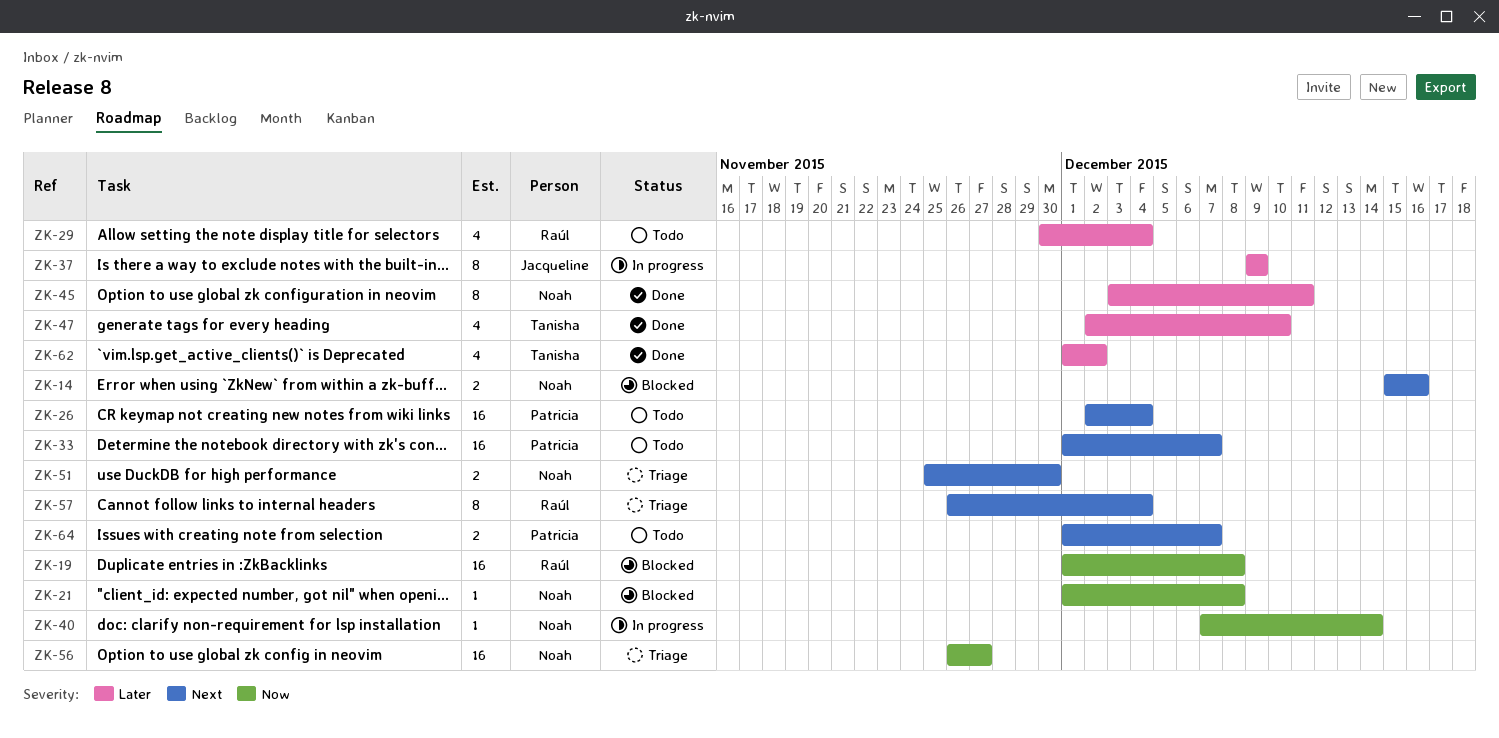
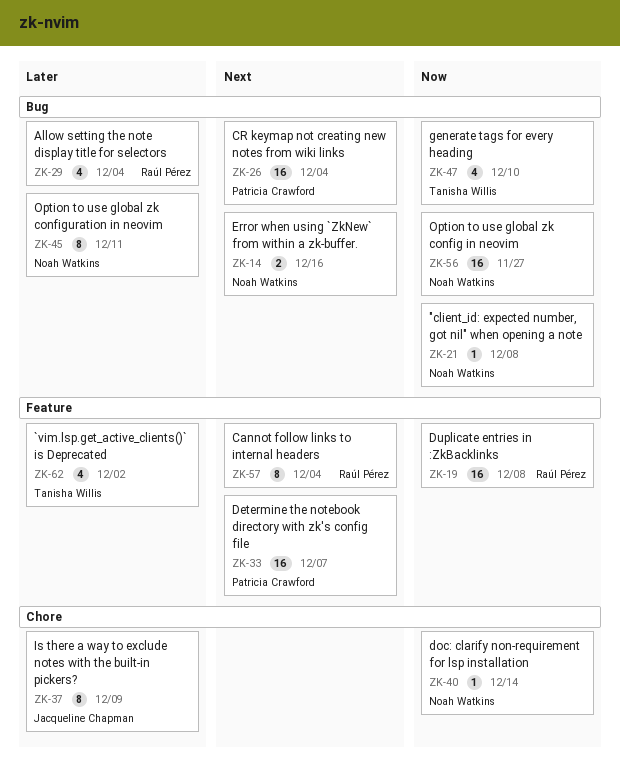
ZK-47, priority: Later -> Now
ZK-51: present -> none
ZK-64: present -> none

